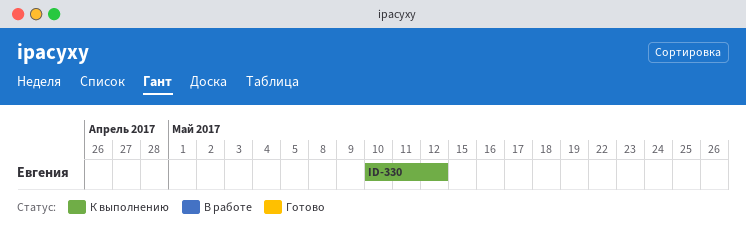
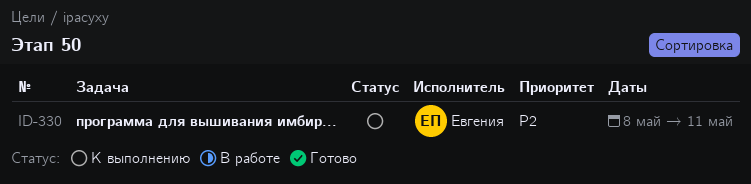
ID-330, start: May 10 -> May 8
ID-330, due: May 12 -> May 11

